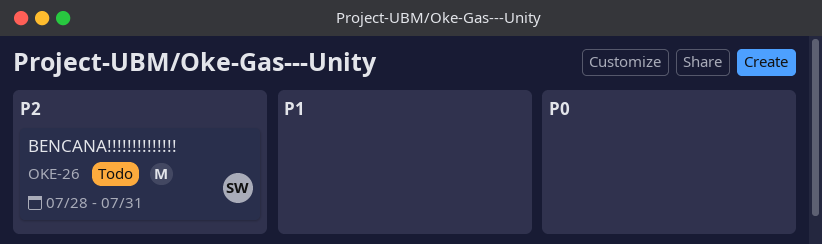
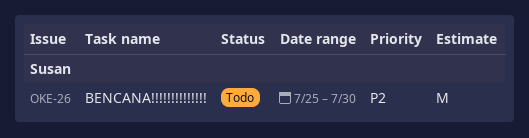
OKE-26, start: Jul 28 -> Jul 25
OKE-26, due: Jul 31 -> Jul 30

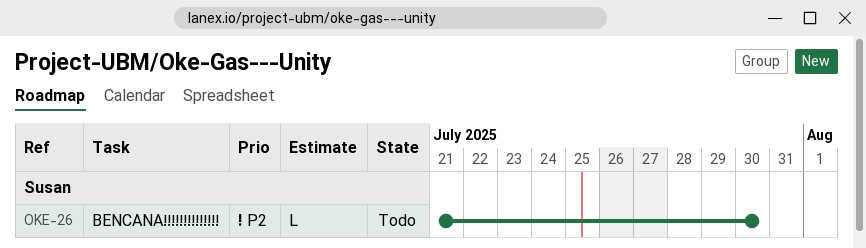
OKE-26, estimate: M -> L
OKE-26, start: Jul 25 -> Jul 21

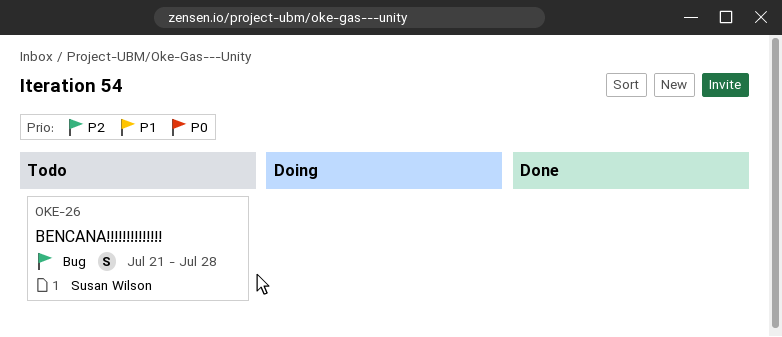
OKE-26, estimate: L -> S
OKE-26, due: Jul 30 -> Jul 28

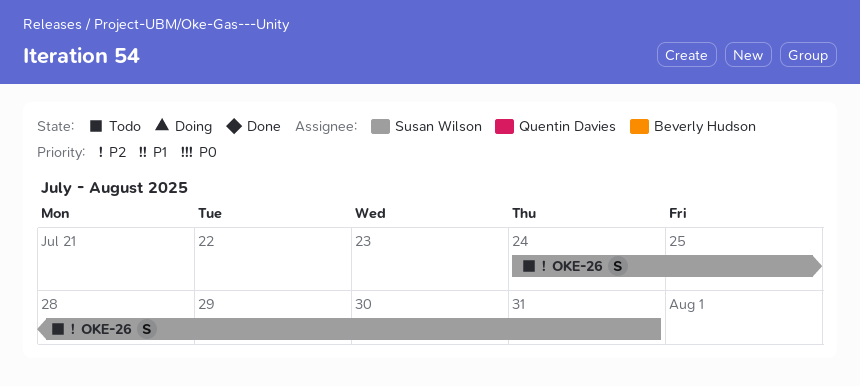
OKE-26, start: Jul 21 -> Jul 24
OKE-26, due: Jul 28 -> Jul 31

